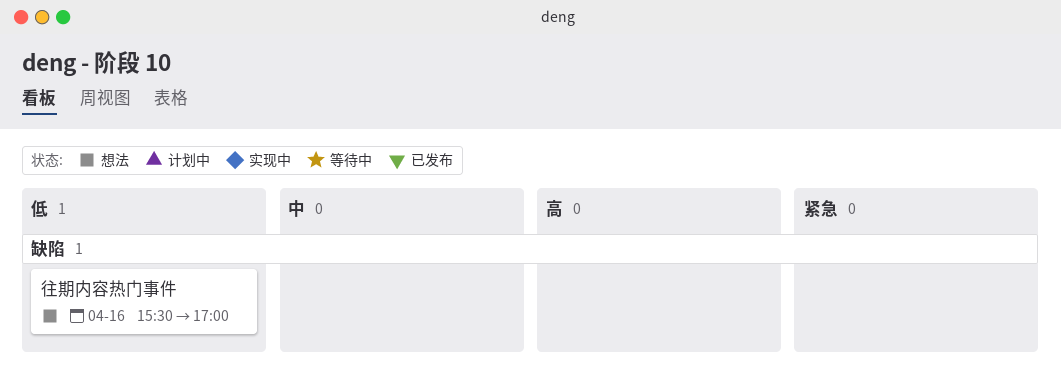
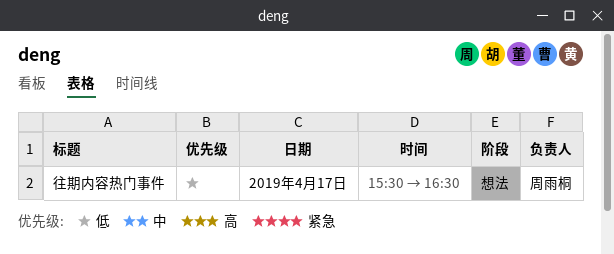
往期内容热门事件, day: Apr 16 -> Apr 17
往期内容热门事件, ends: 17:00 -> 16:30

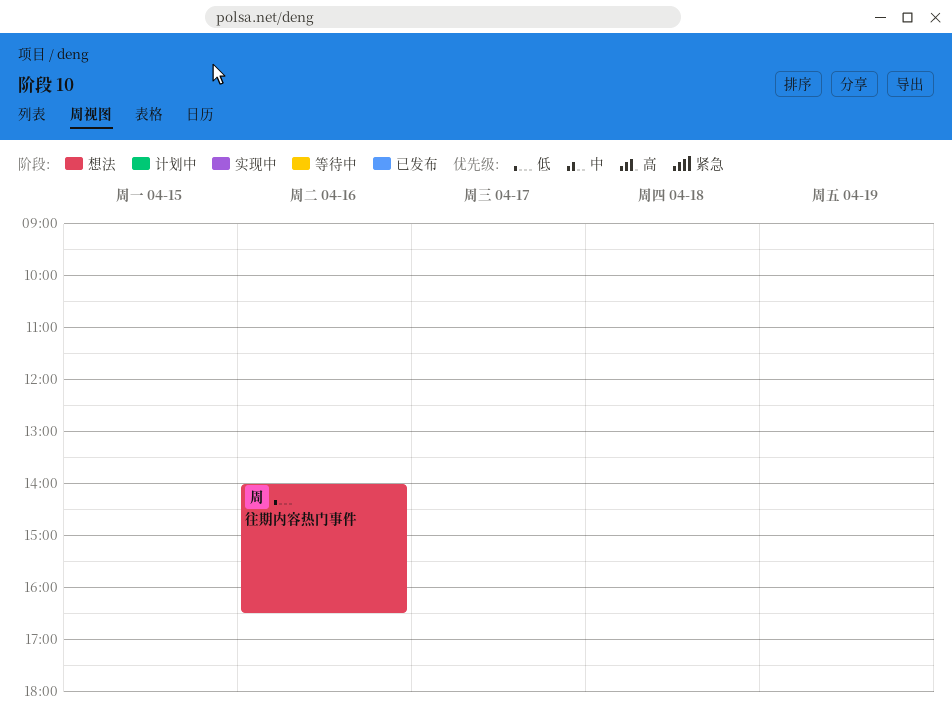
往期内容热门事件, day: Apr 17 -> Apr 16
往期内容热门事件, begins: 15:30 -> 14:00

